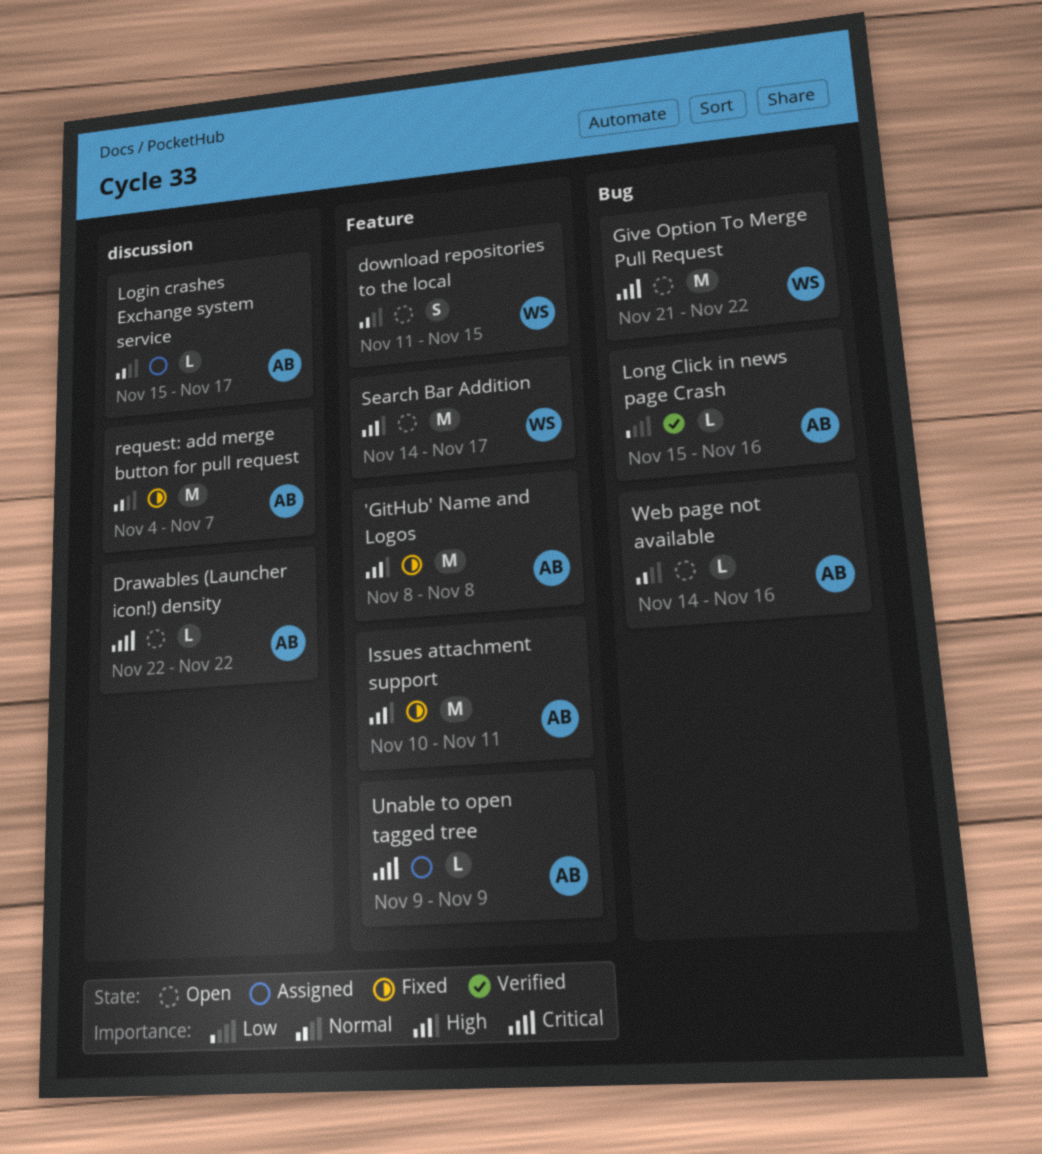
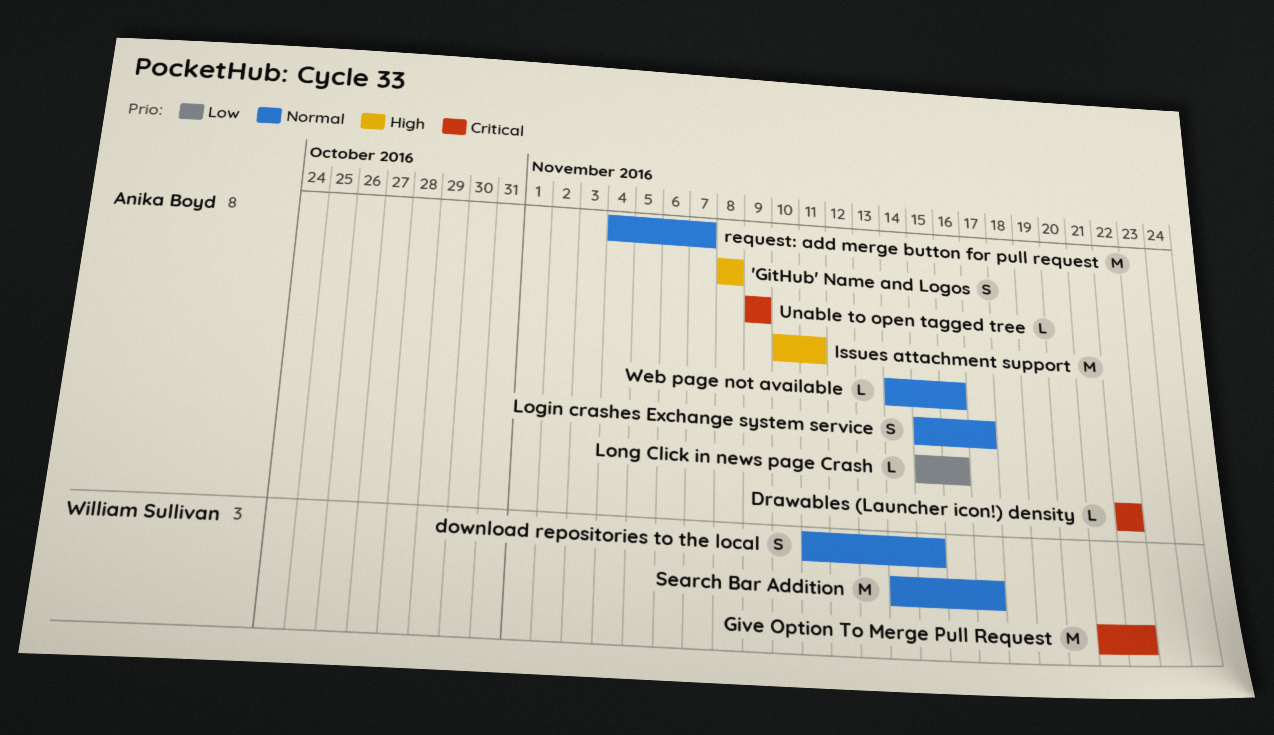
'GitHub' Name and Logos, estimate: M -> S
Login crashes Exchange system service, estimate: L -> S
Search Bar Addition, priority: High -> Normal

